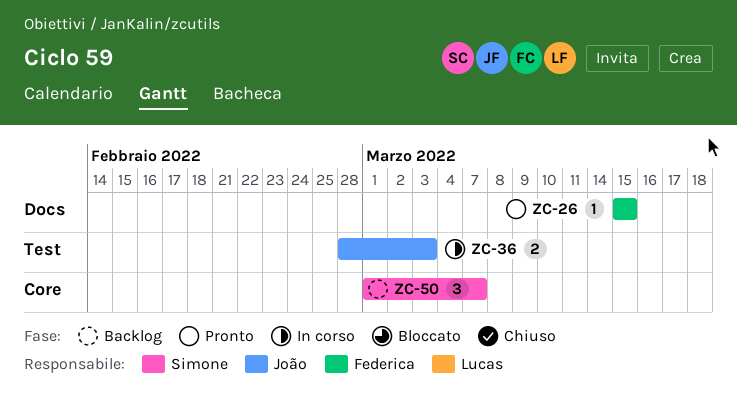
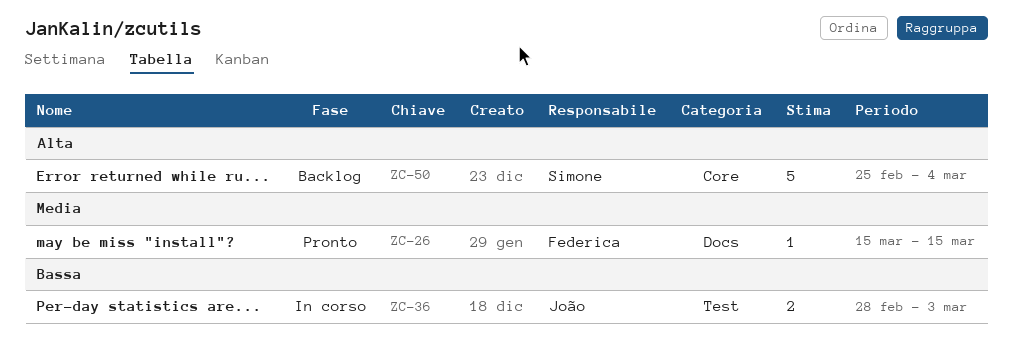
ZC-50, estimate: 3 -> 5
ZC-50, start: Mar 1 -> Feb 25
ZC-50, due: Mar 7 -> Mar 4

